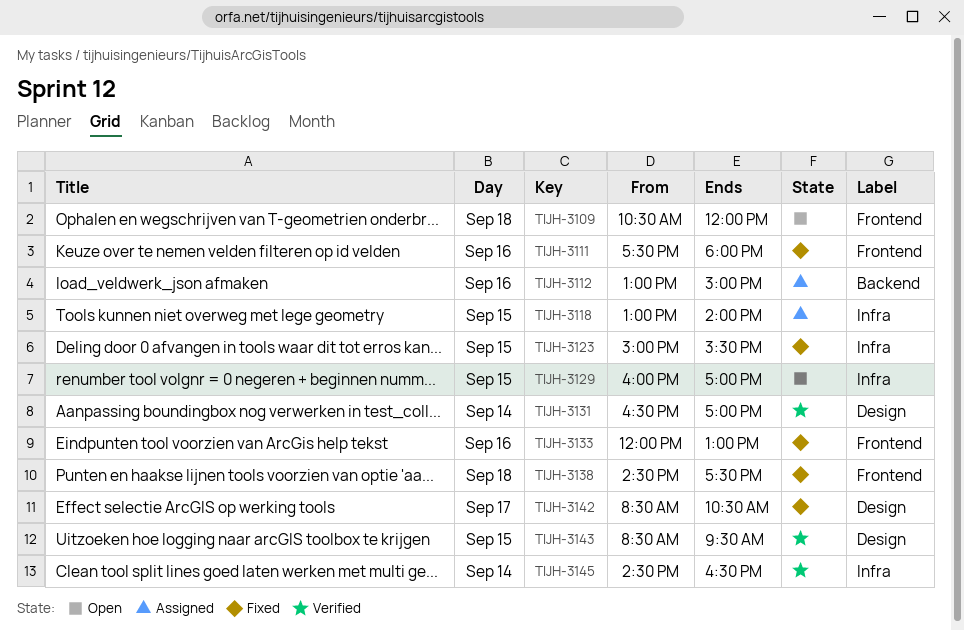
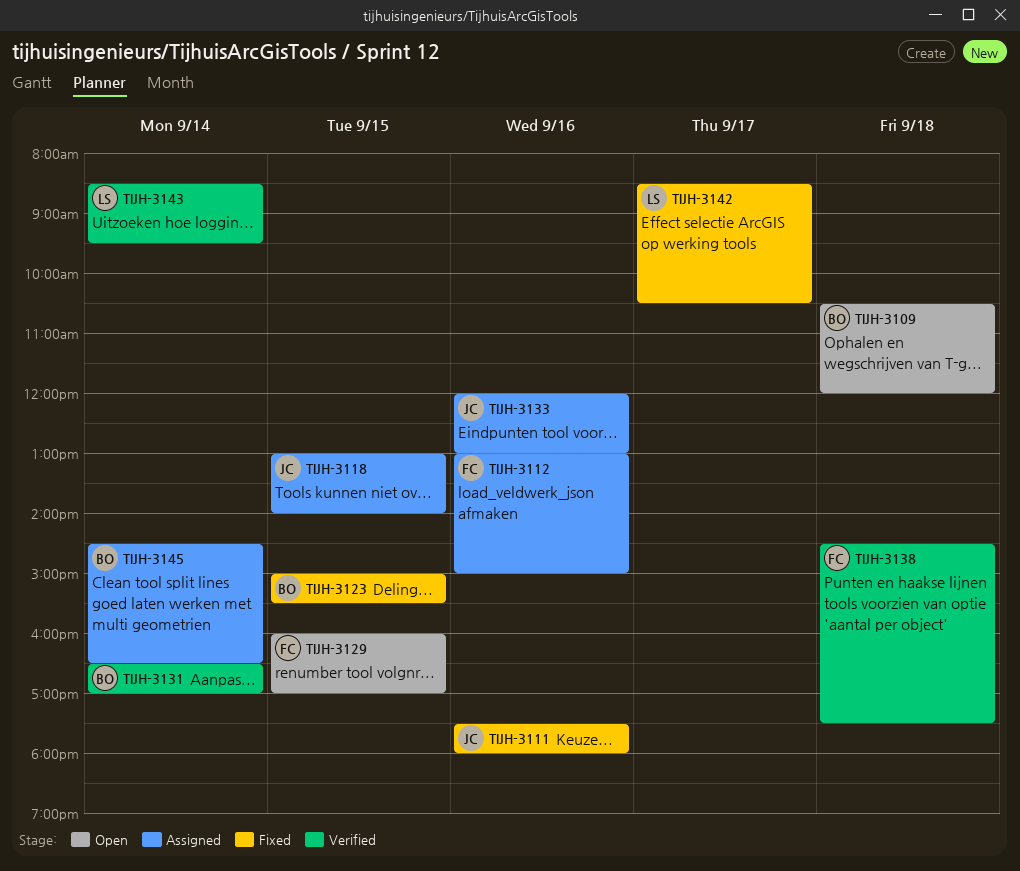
TIJH-3133, status: Fixed -> Assigned
TIJH-3138, status: Fixed -> Verified
TIJH-3143, day: Sep 15 -> Sep 14
TIJH-3145, status: Verified -> Assigned

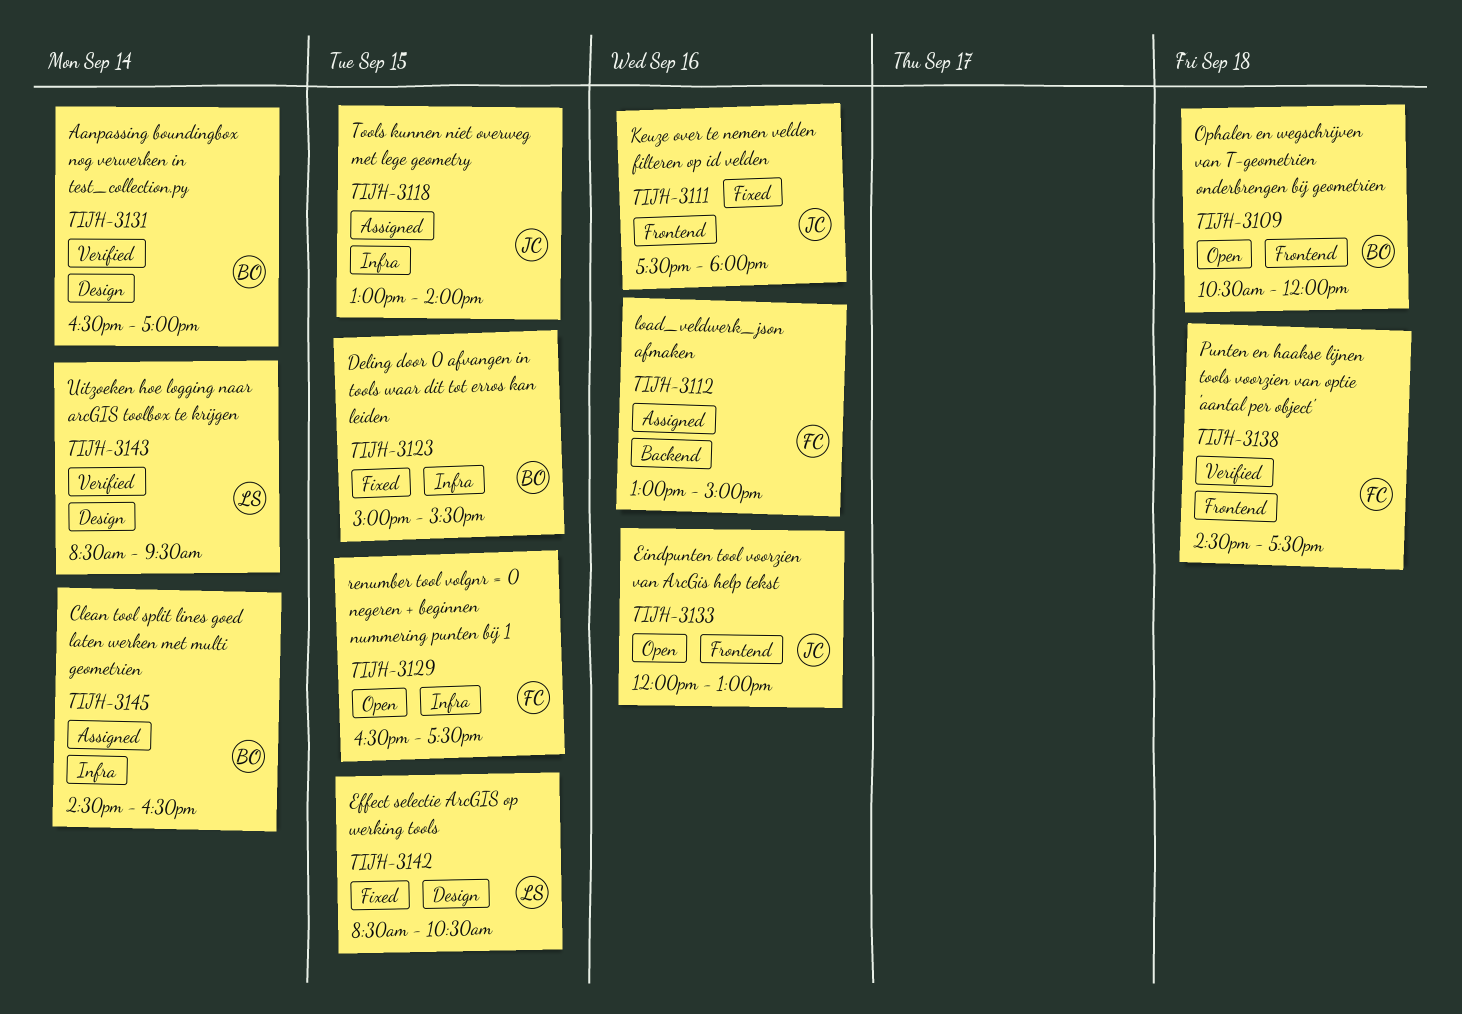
TIJH-3129, begins: 16:00 -> 16:30
TIJH-3129, ends: 17:00 -> 17:30
TIJH-3133, status: Assigned -> Open
TIJH-3142, day: Sep 17 -> Sep 15

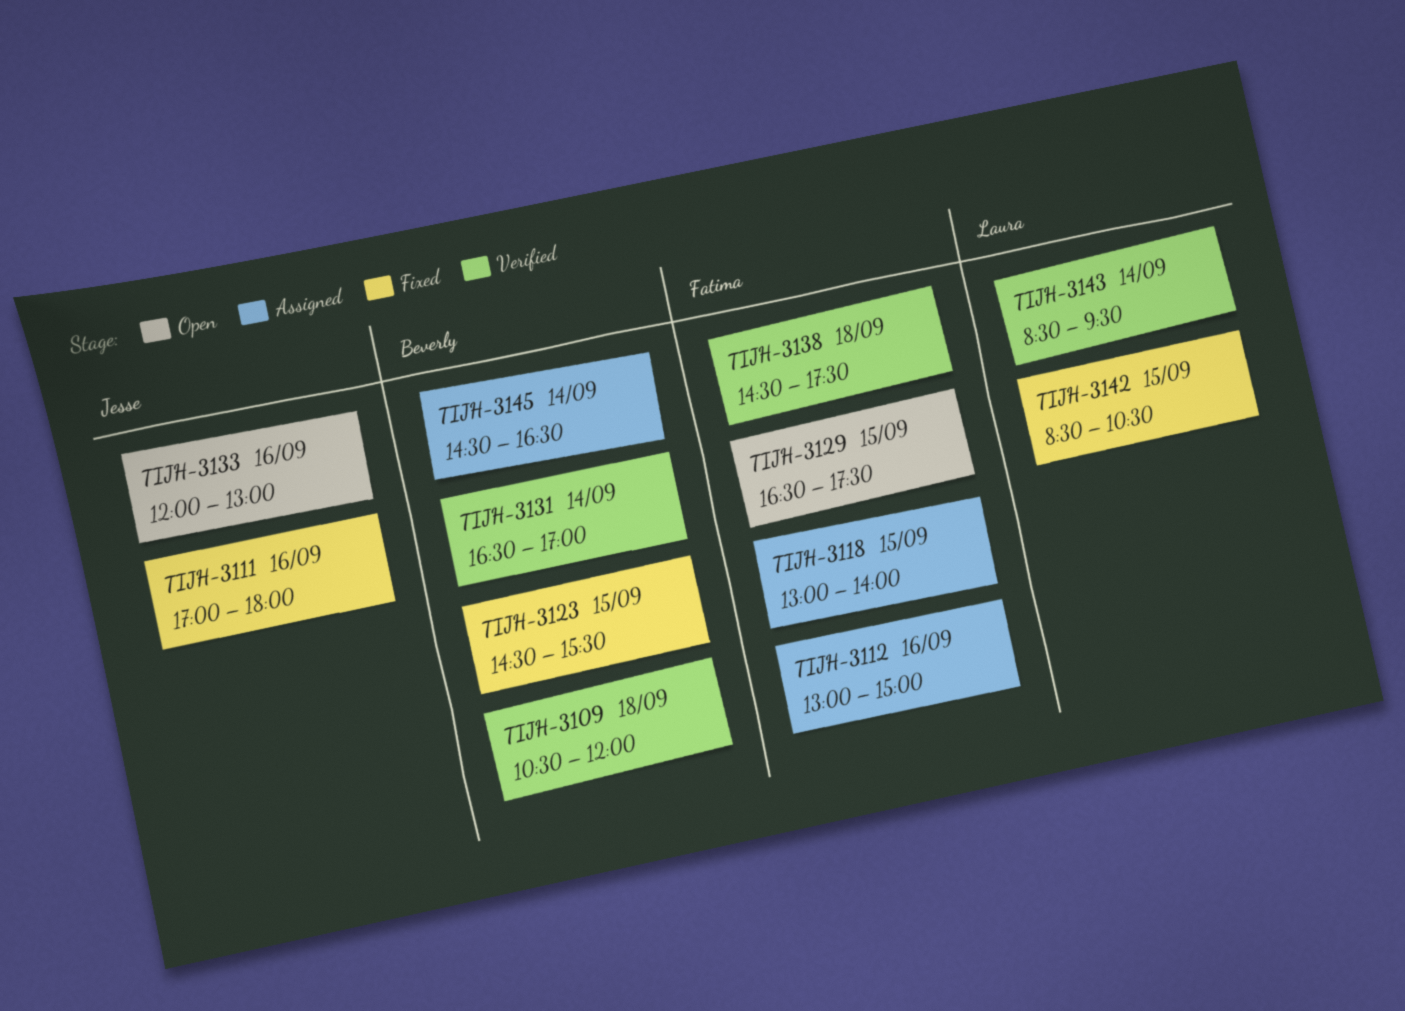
TIJH-3109, status: Open -> Verified
TIJH-3111, begins: 17:30 -> 17:00
TIJH-3118, owner: Jesse -> Fatima
TIJH-3123, begins: 15:00 -> 14:30

